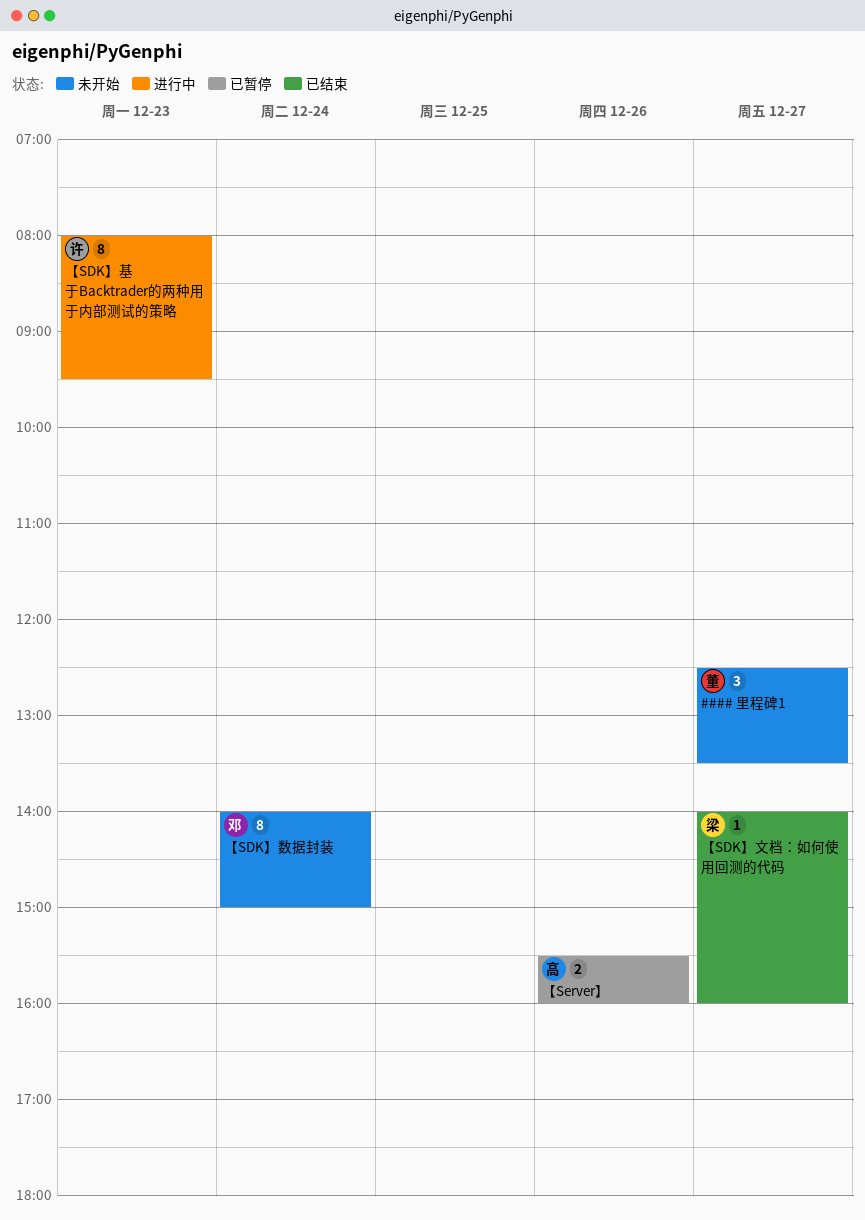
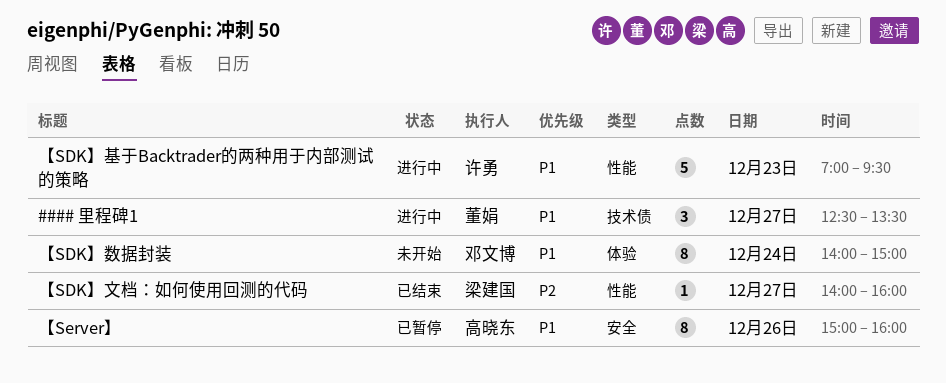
#### 里程碑1, status: 未开始 -> 进行中
【SDK】基于Backtrader的两种用于内部测试的策略, estimate: 8 -> 5
【SDK】基于Backtrader的两种用于内部测试的策略, begins: 08:00 -> 07:00
【Server】, estimate: 2 -> 8
【Server】, begins: 15:30 -> 15:00

